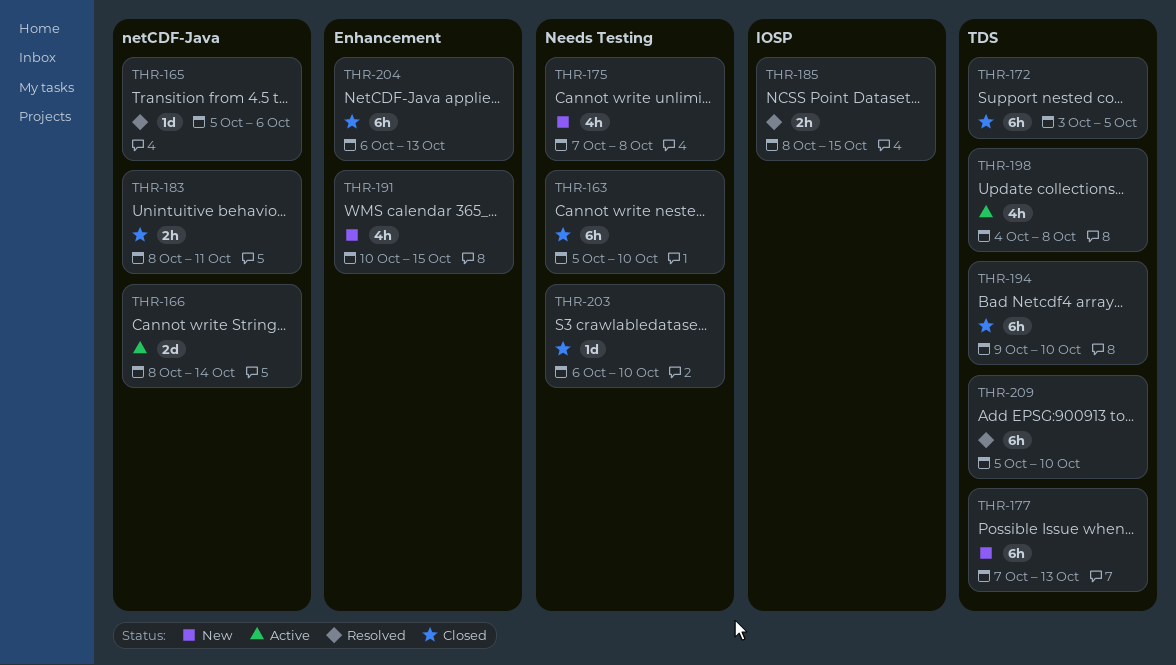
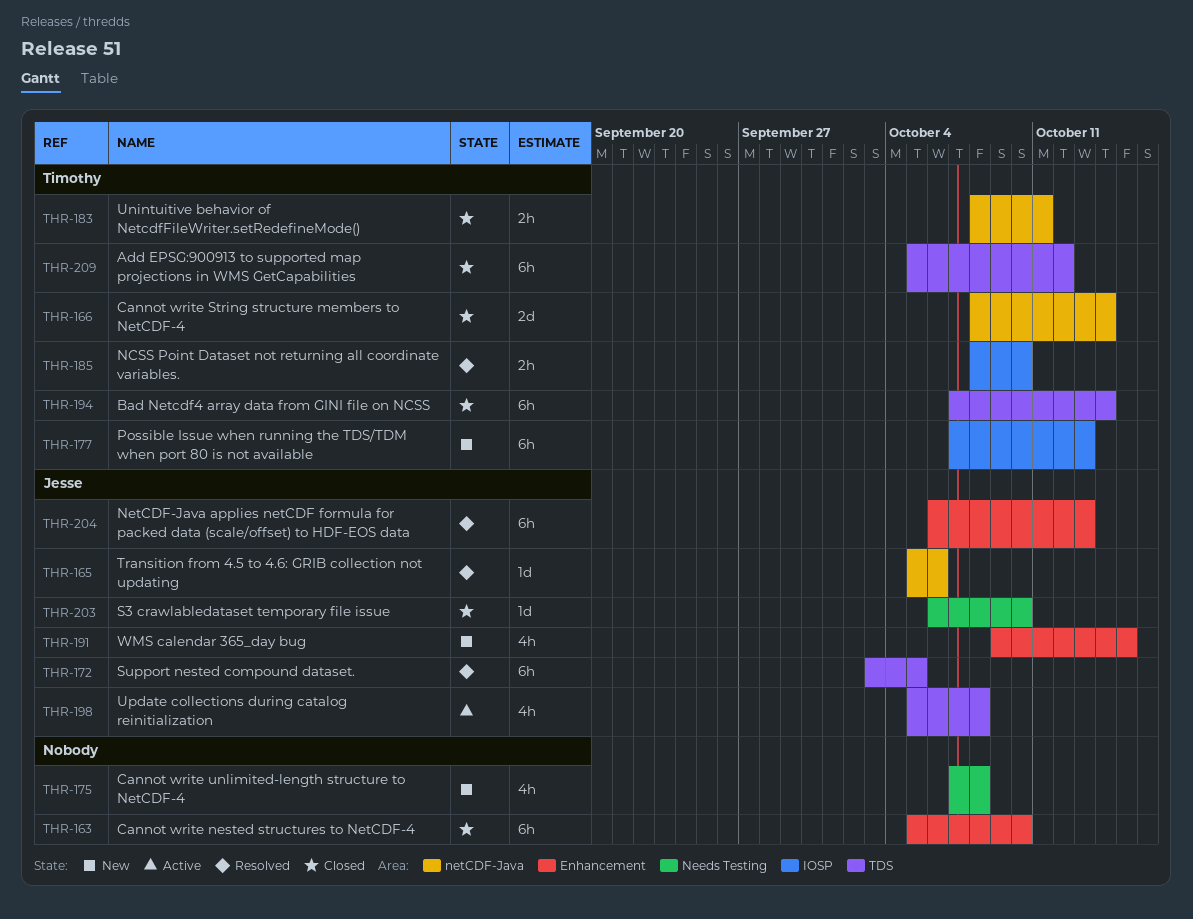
THR-163, label: Needs Testing -> Enhancement
THR-166, status: Active -> Closed
THR-172, status: Closed -> Resolved
THR-177, label: TDS -> IOSP
THR-185, due: Oct 15 -> Oct 10
THR-191, start: Oct 10 -> Oct 9
THR-194, start: Oct 9 -> Oct 7
THR-194, due: Oct 10 -> Oct 14
THR-198, start: Oct 4 -> Oct 5
THR-204, status: Closed -> Resolved
THR-209, status: Resolved -> Closed
THR-209, due: Oct 10 -> Oct 12

